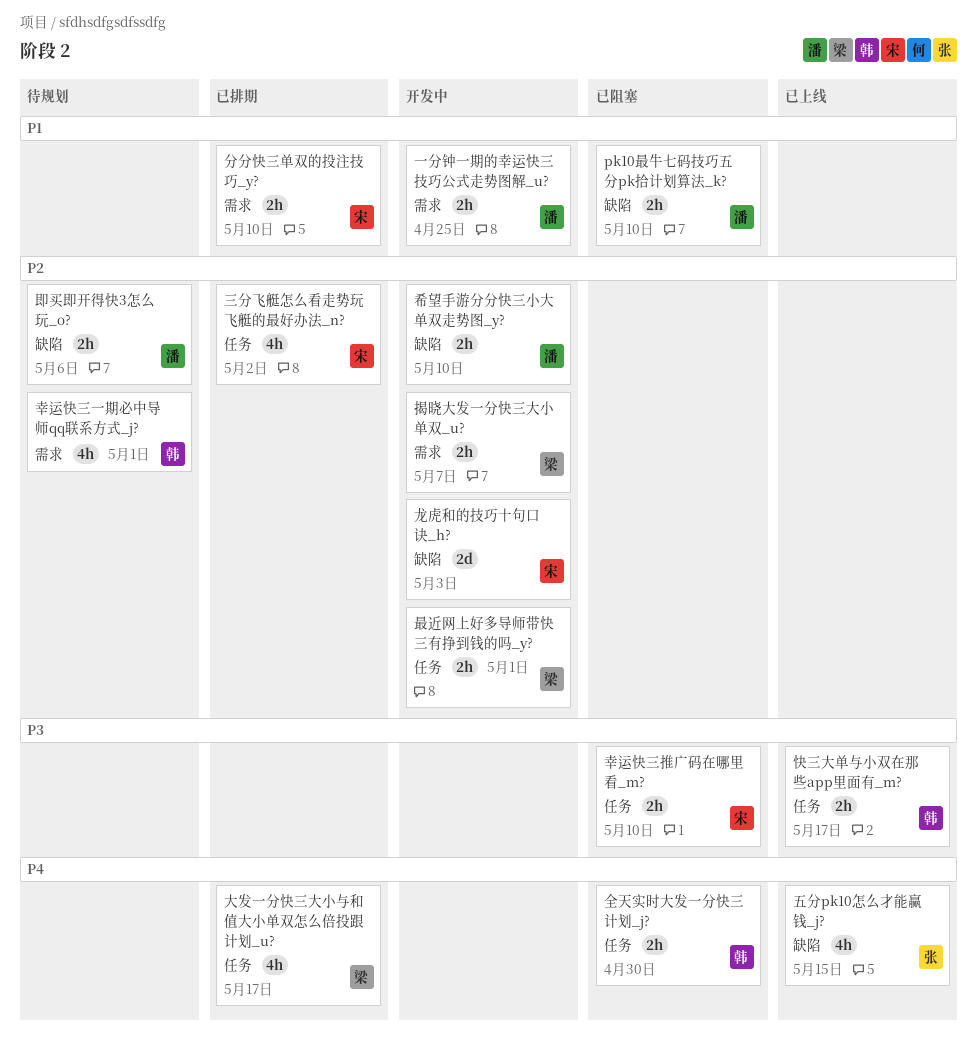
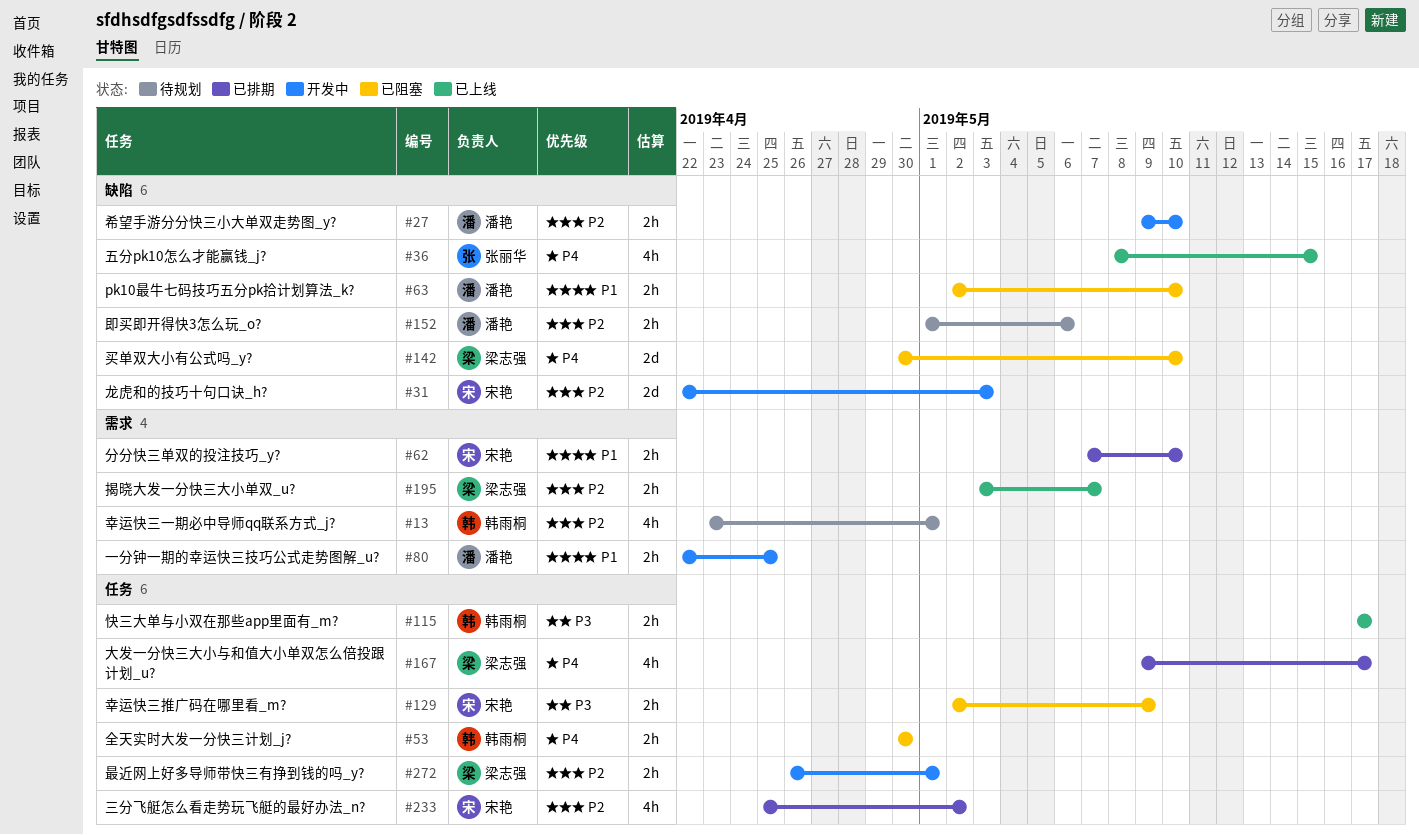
买单双大小有公式吗_y?: none -> present
幸运快三推广码在哪里看_m?, due: May 10 -> May 9
揭晓大发一分快三大小单双_u?, status: 开发中 -> 已上线

